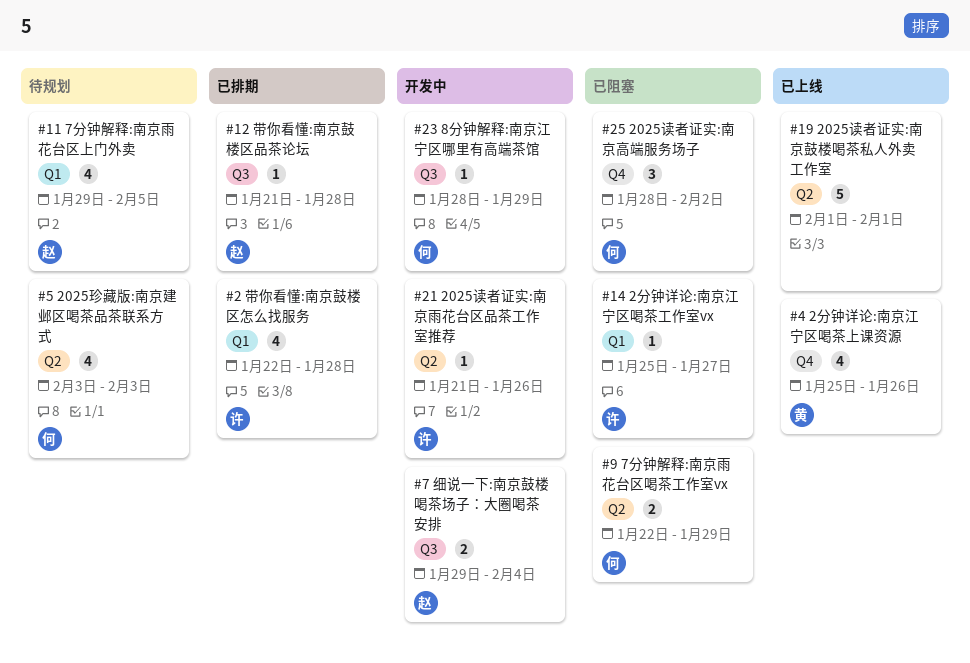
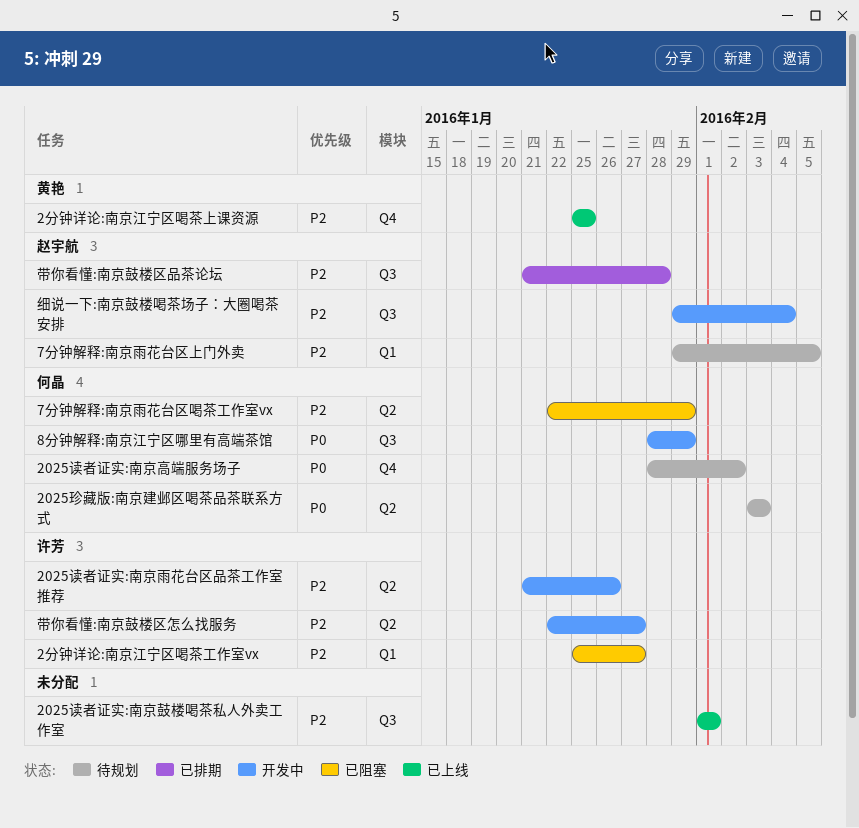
2025读者证实:南京高端服务场子, status: 已阻塞 -> 待规划
2025读者证实:南京鼓楼喝茶私人外卖工作室, label: Q2 -> Q3
2分钟详论:南京江宁区喝茶上课资源, due: Jan 26 -> Jan 25
带你看懂:南京鼓楼区怎么找服务, status: 已排期 -> 开发中
带你看懂:南京鼓楼区怎么找服务, label: Q1 -> Q2
带你看懂:南京鼓楼区怎么找服务, due: Jan 28 -> Jan 27

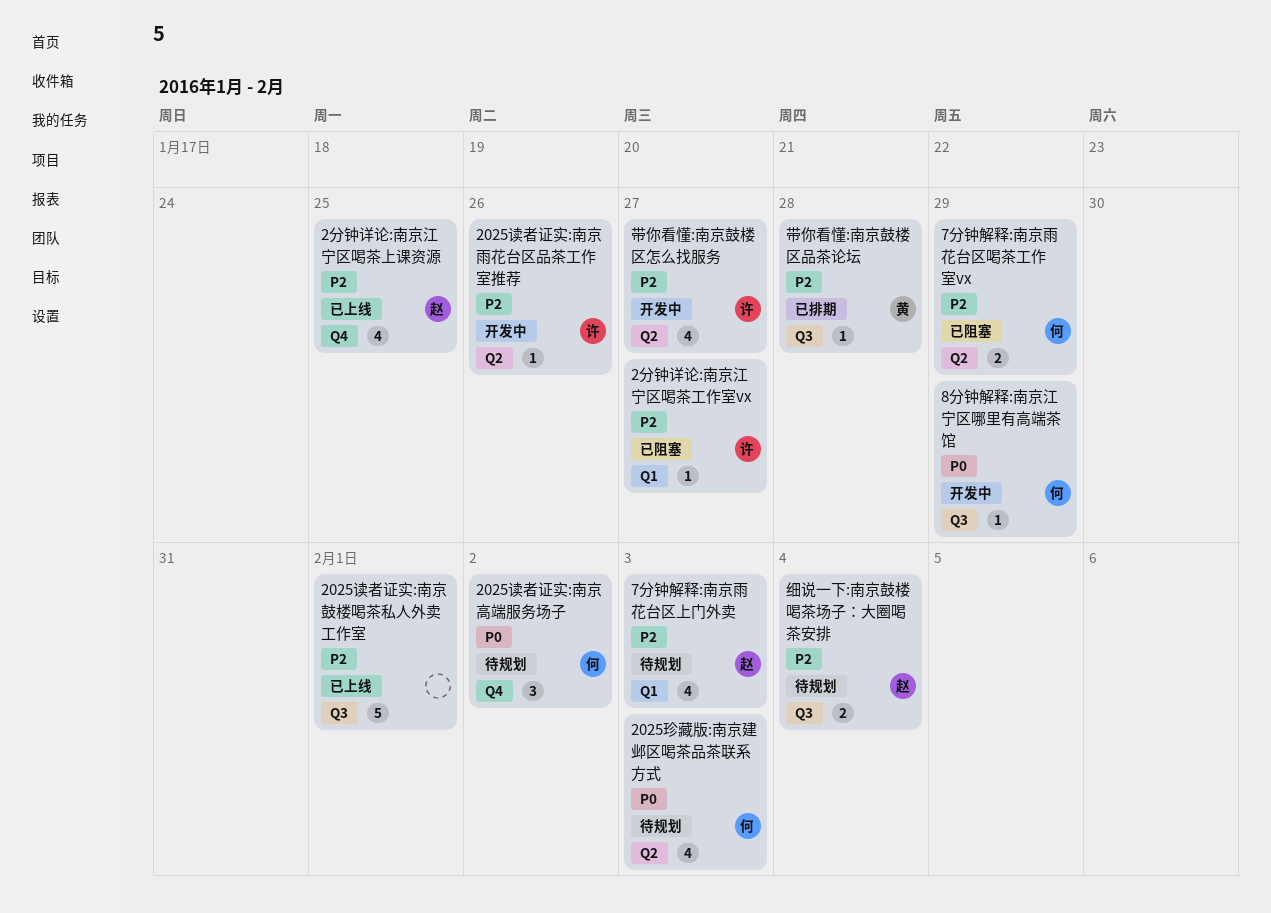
2分钟详论:南京江宁区喝茶上课资源, owner: 黄艳 -> 赵宇航
7分钟解释:南京雨花台区上门外卖, due: Feb 5 -> Feb 3
带你看懂:南京鼓楼区品茶论坛, owner: 赵宇航 -> 黄艳
细说一下:南京鼓楼喝茶场子：大圈喝茶安排, status: 开发中 -> 待规划

